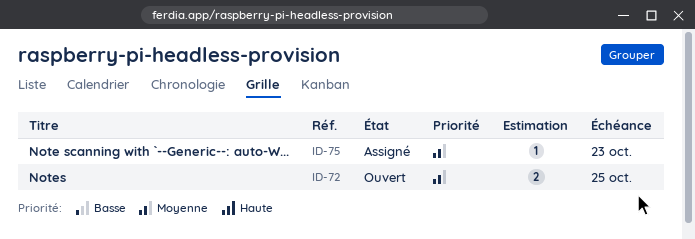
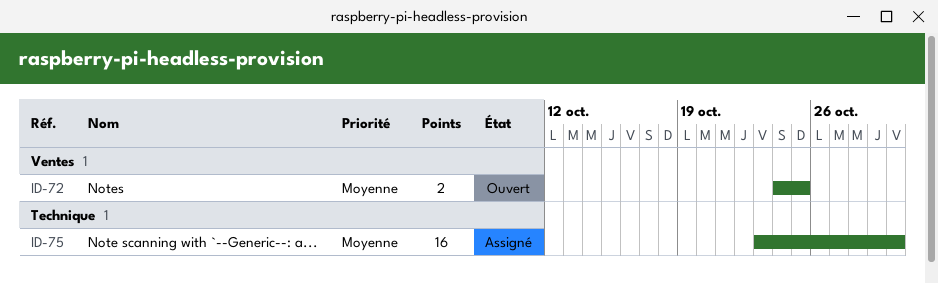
ID-75, estimate: 1 -> 16
ID-75, due: Oct 23 -> Oct 30

